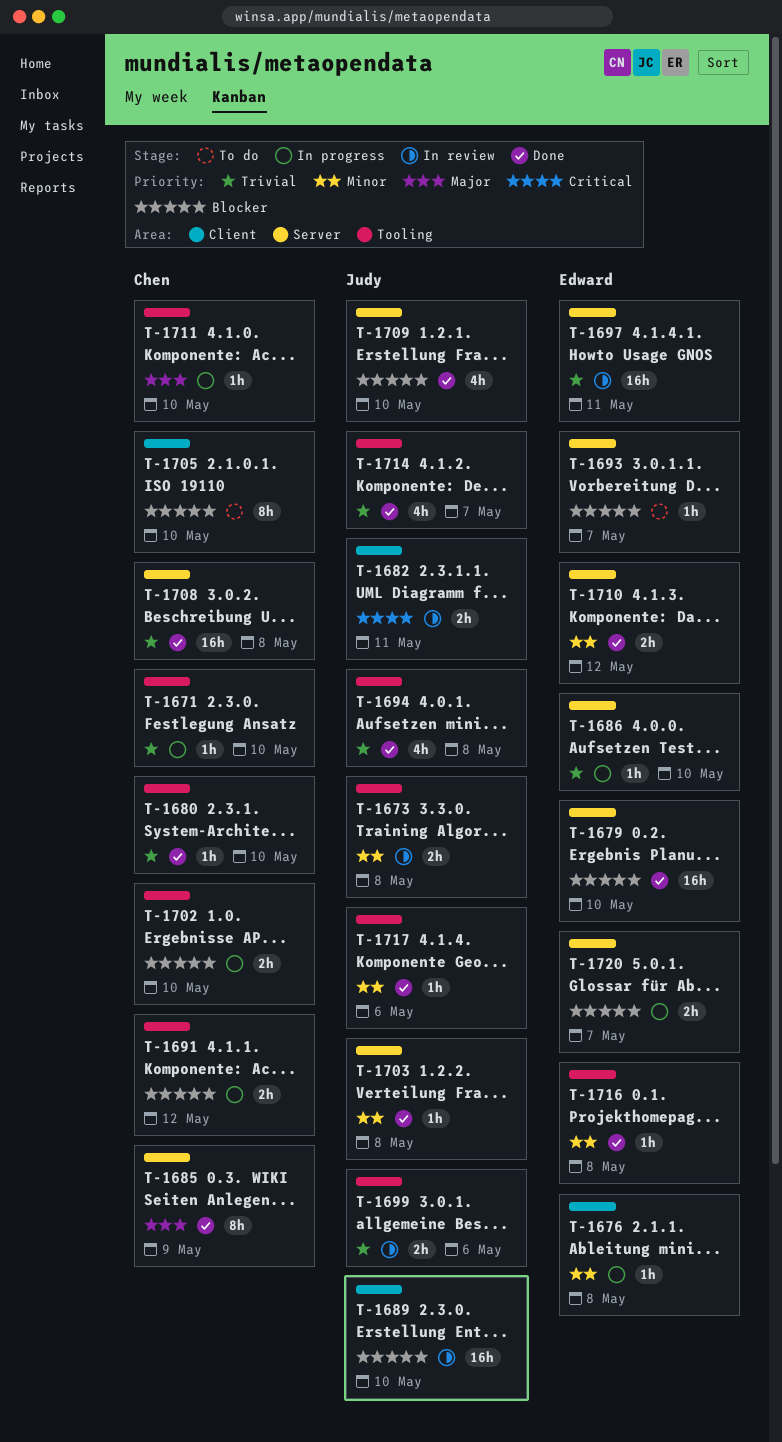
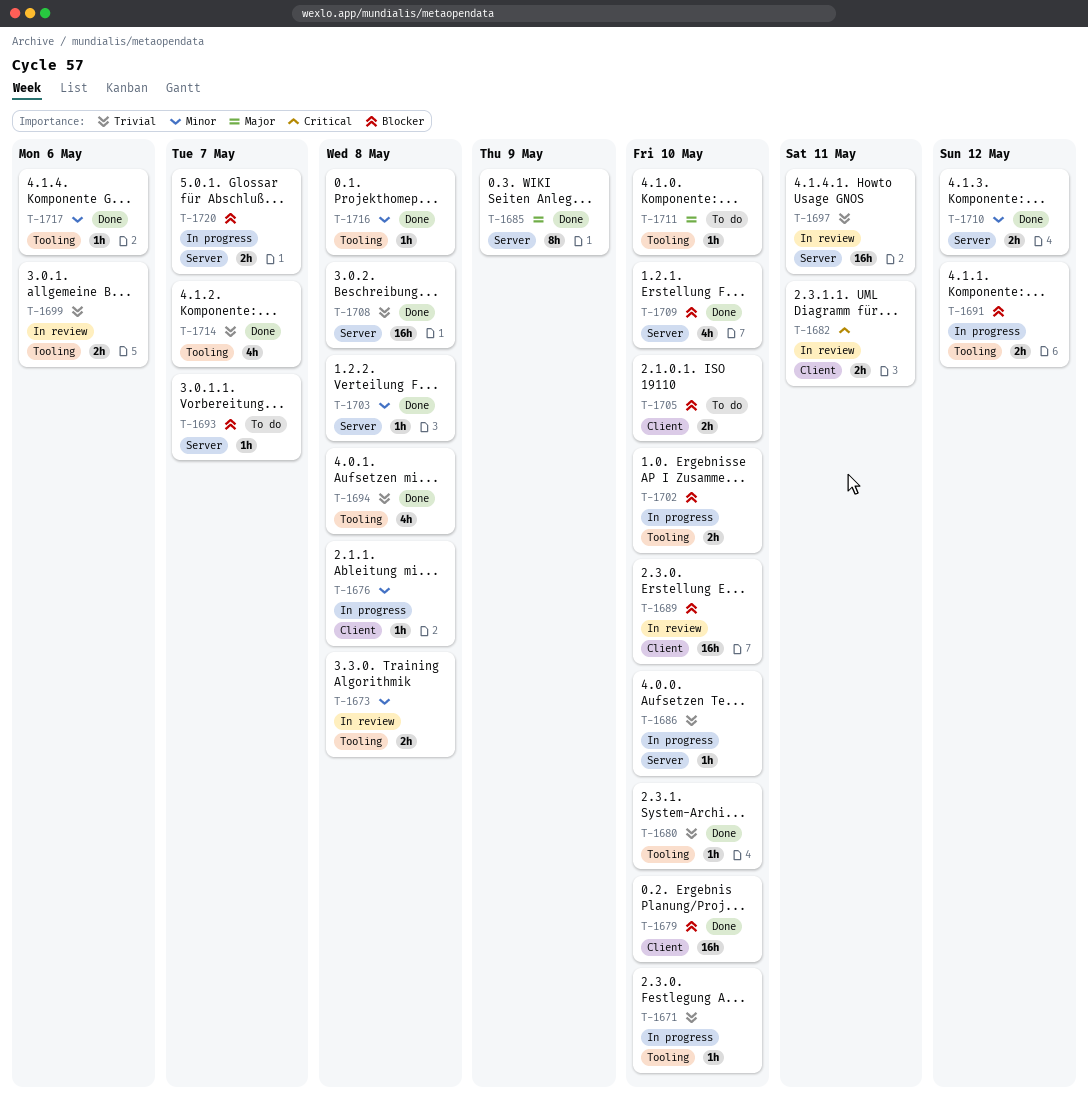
T-1679, label: Server -> Client
T-1705, estimate: 8h -> 2h
T-1711, status: In progress -> To do

